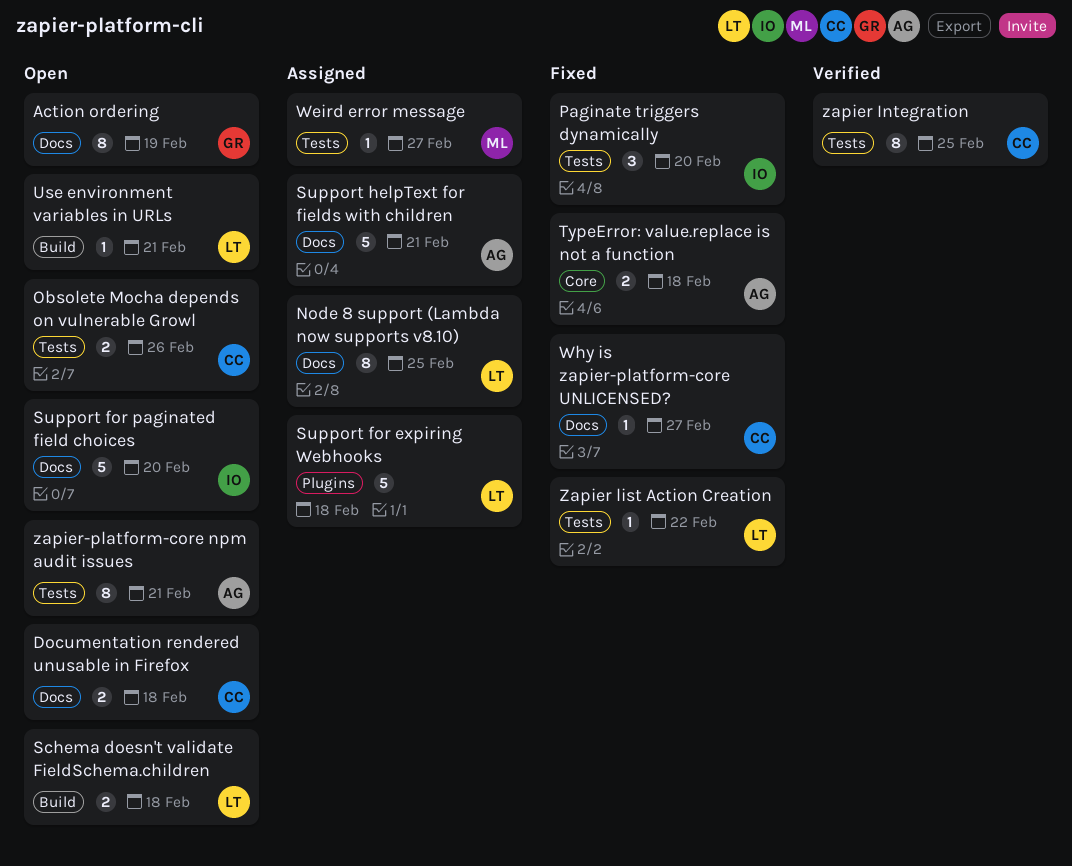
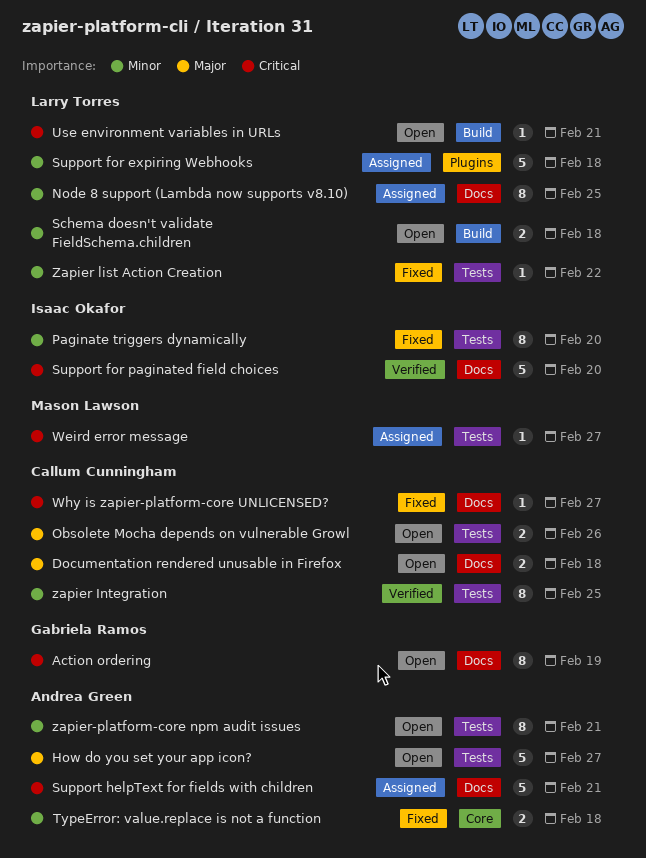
How do you set your app icon?: none -> present
Paginate triggers dynamically, estimate: 3 -> 8
Support for paginated field choices, status: Open -> Verified

